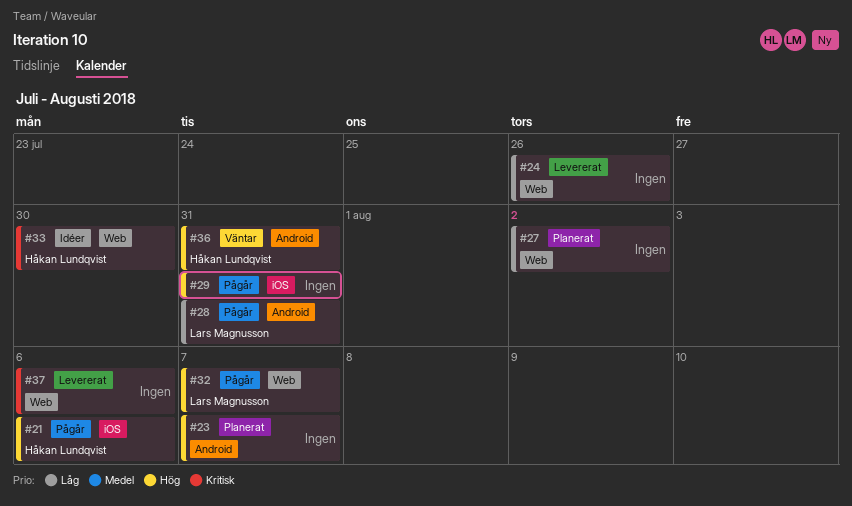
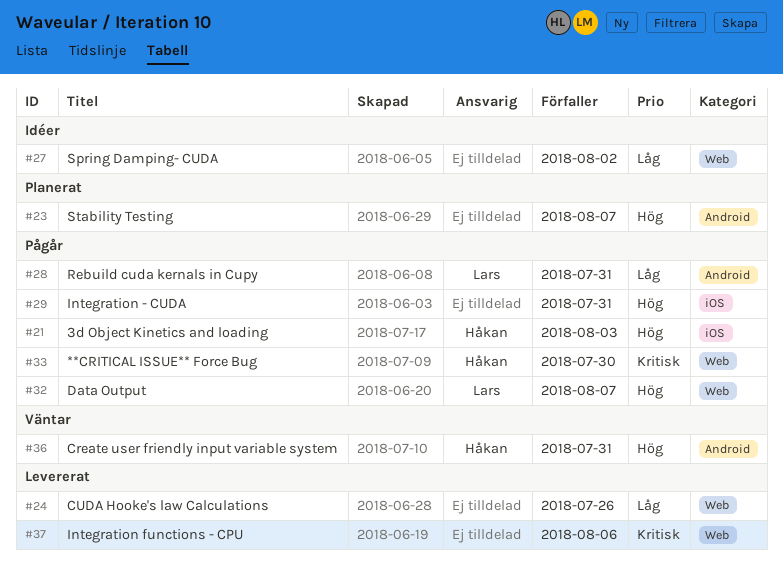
#21, due: Aug 6 -> Aug 3
#27, status: Planerat -> Idéer
#33, status: Idéer -> Pågår

